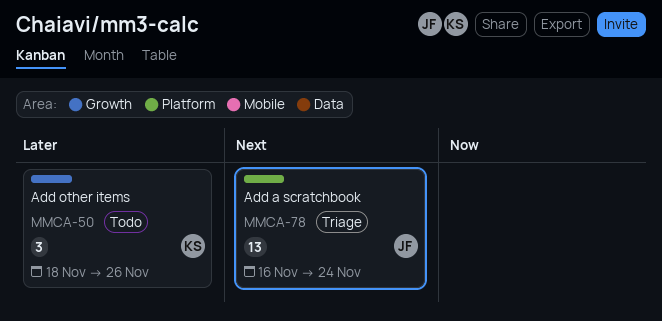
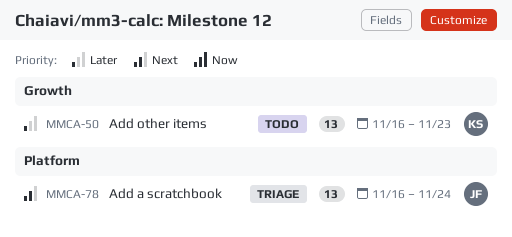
MMCA-50, estimate: 3 -> 13
MMCA-50, start: Nov 18 -> Nov 16
MMCA-50, due: Nov 26 -> Nov 23

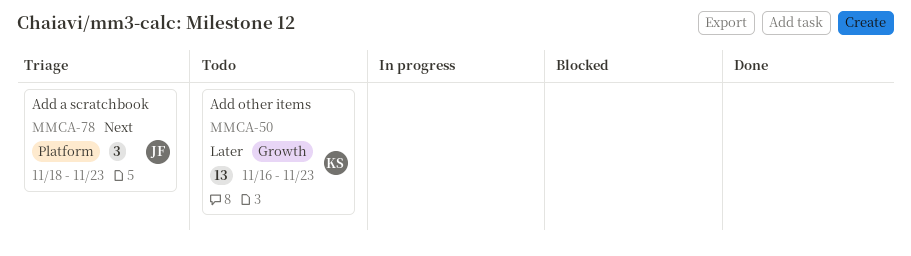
MMCA-78, estimate: 13 -> 3
MMCA-78, start: Nov 16 -> Nov 18
MMCA-78, due: Nov 24 -> Nov 23

